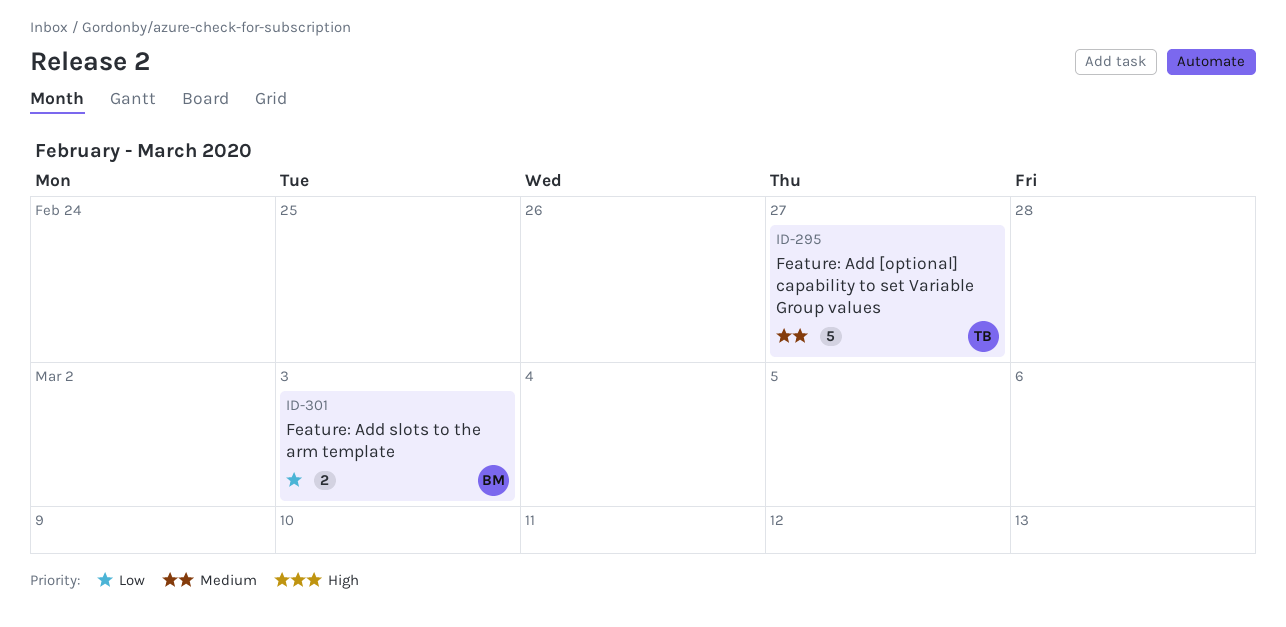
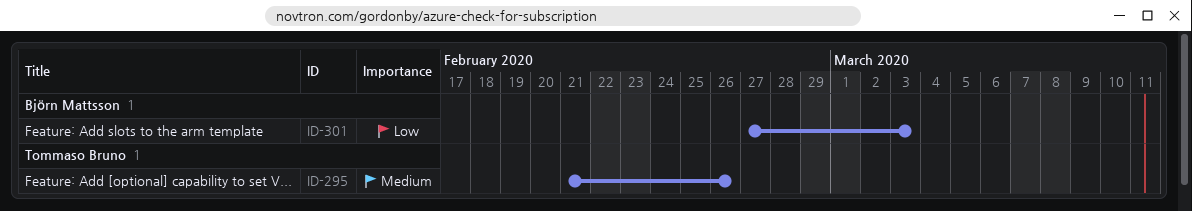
ID-295, due: Feb 27 -> Feb 26

